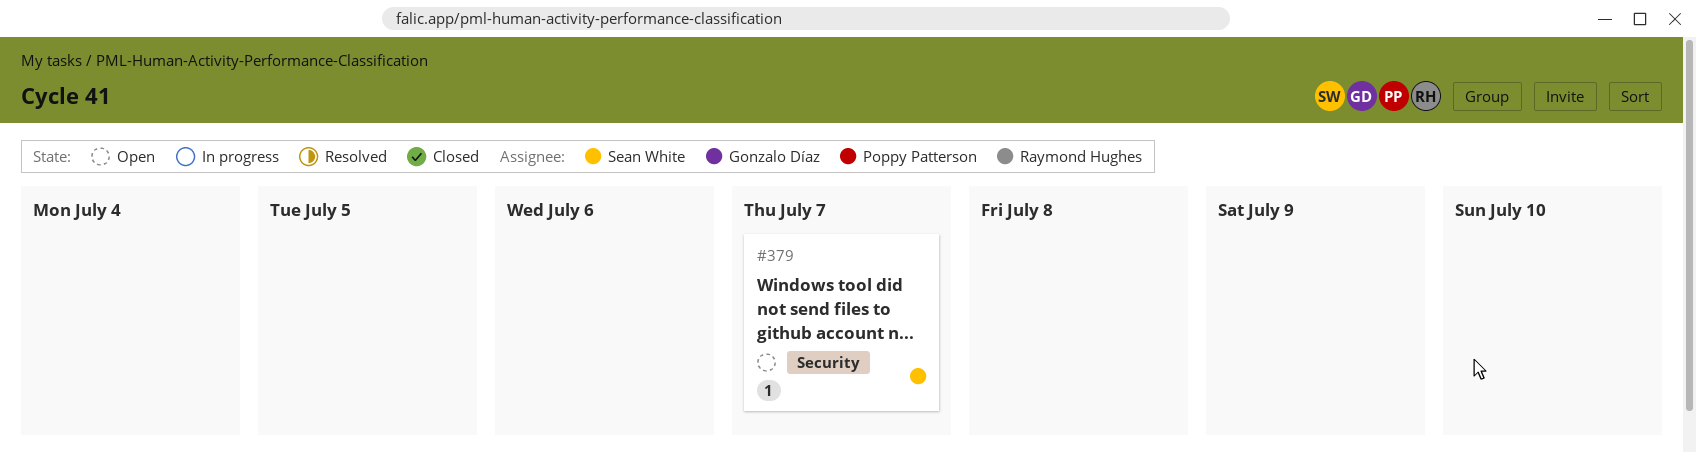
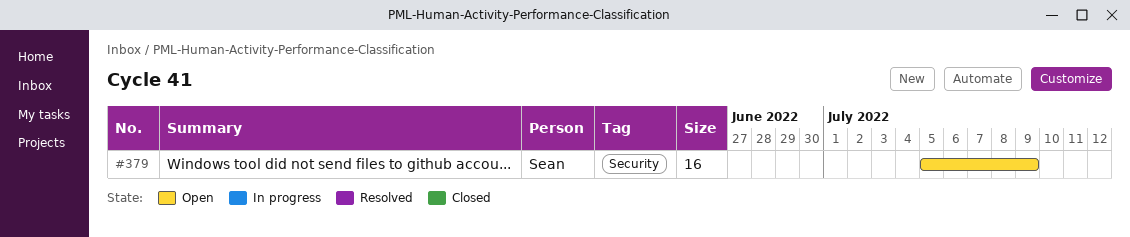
#379, estimate: 1 -> 16
#379, due: Jul 7 -> Jul 9

